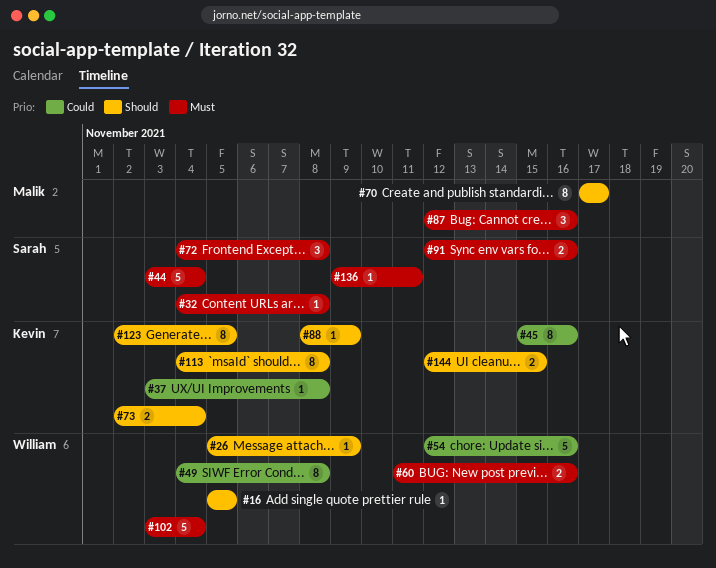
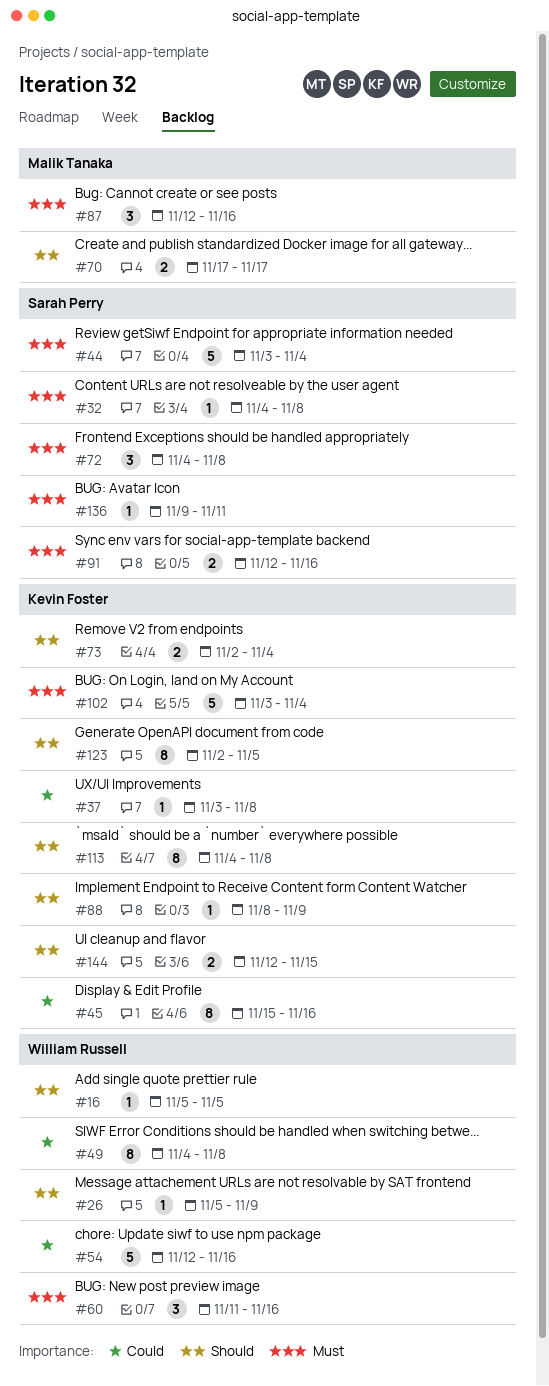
#60, estimate: 2 -> 3
#70, estimate: 8 -> 2
#102, owner: William Russell -> Kevin Foster

